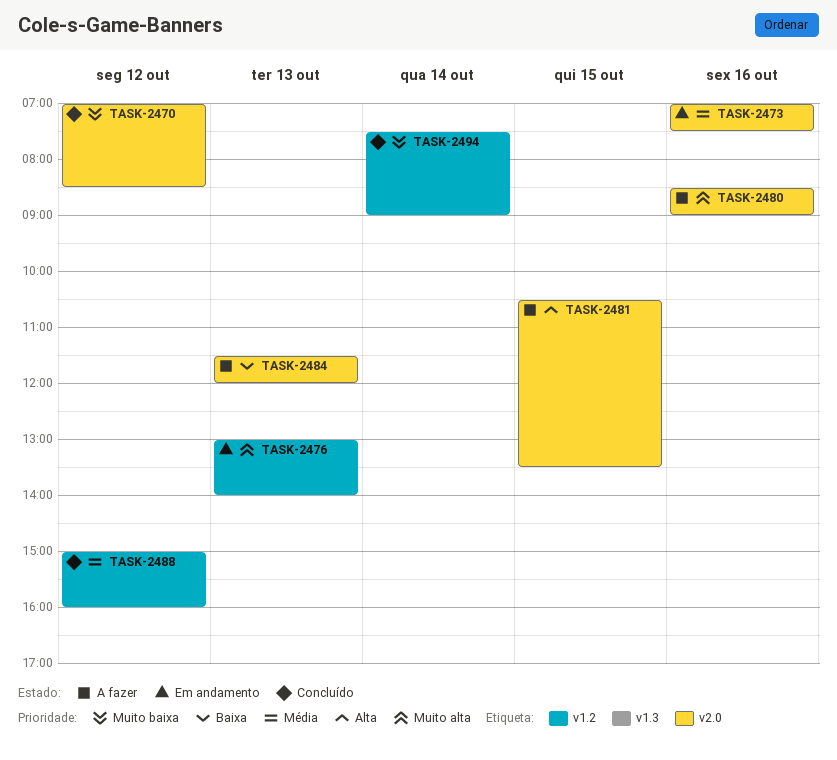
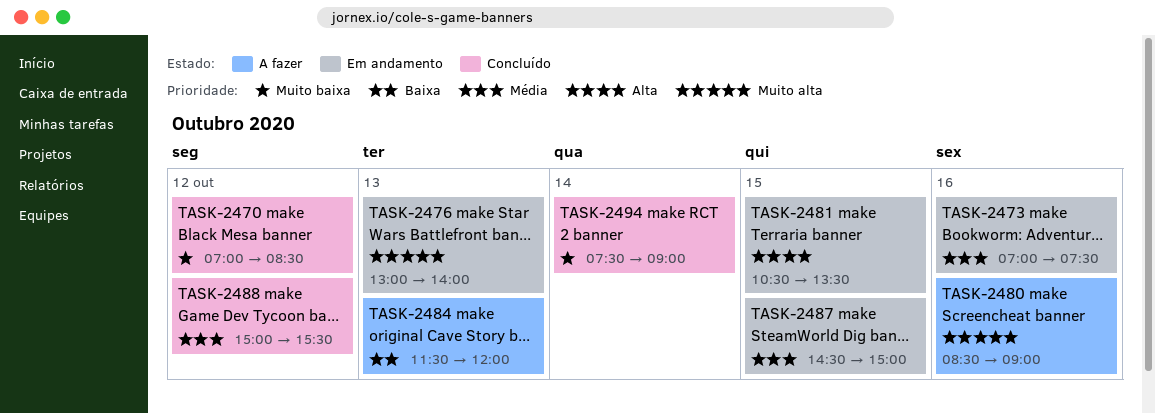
TASK-2481, status: A fazer -> Em andamento
TASK-2487: none -> present
TASK-2488, ends: 16:00 -> 15:30

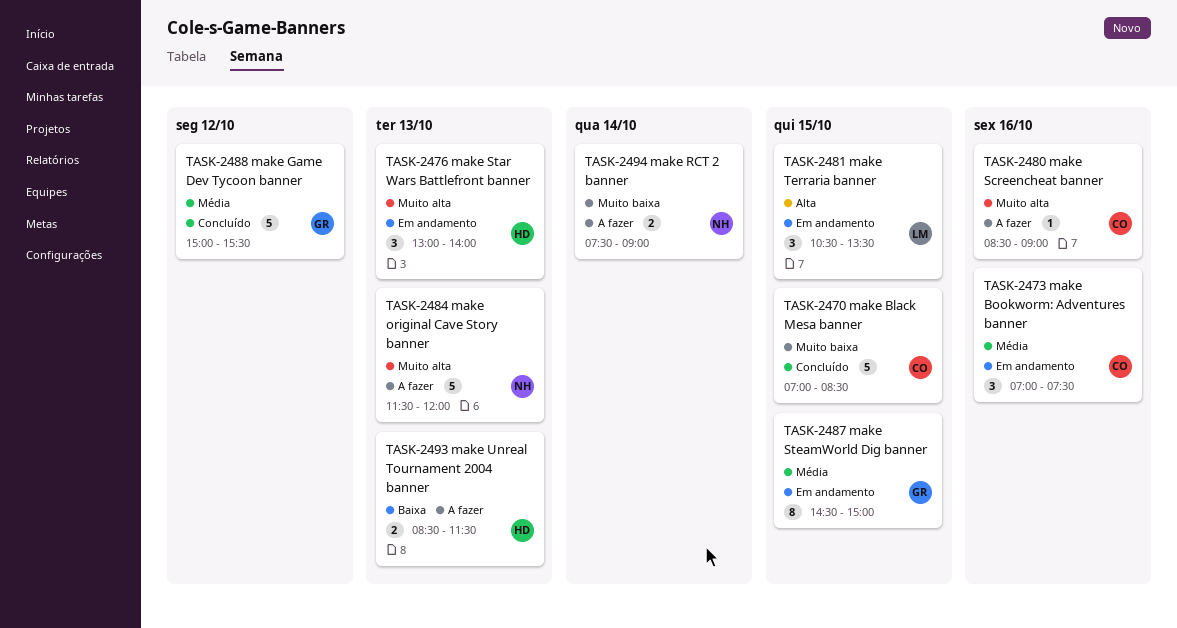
TASK-2470, day: Oct 12 -> Oct 15
TASK-2484, priority: Baixa -> Muito alta
TASK-2493: none -> present
TASK-2494, status: Concluído -> A fazer

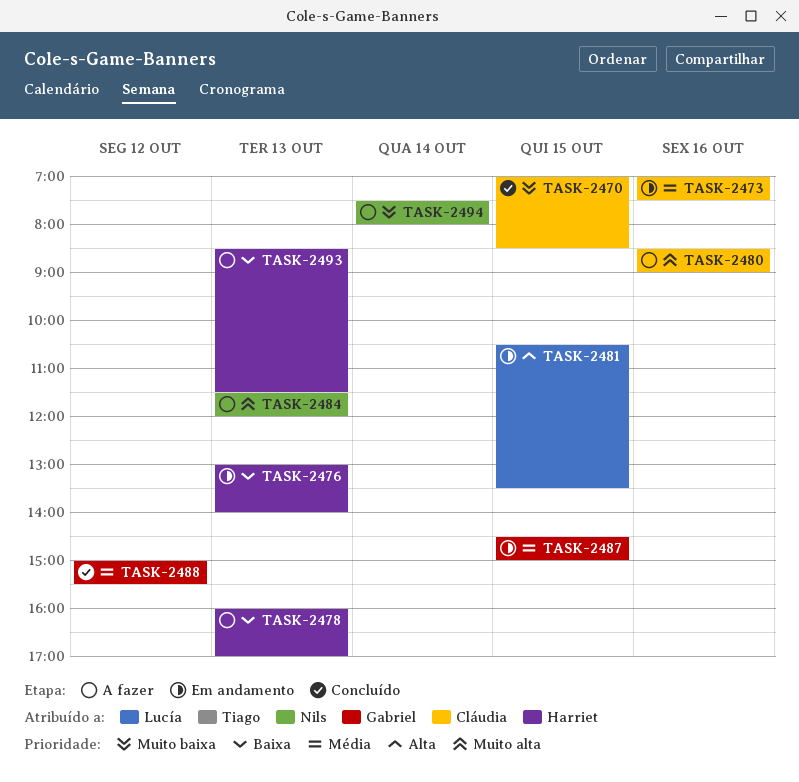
TASK-2476, priority: Muito alta -> Baixa
TASK-2478: none -> present
TASK-2494, ends: 09:00 -> 08:00

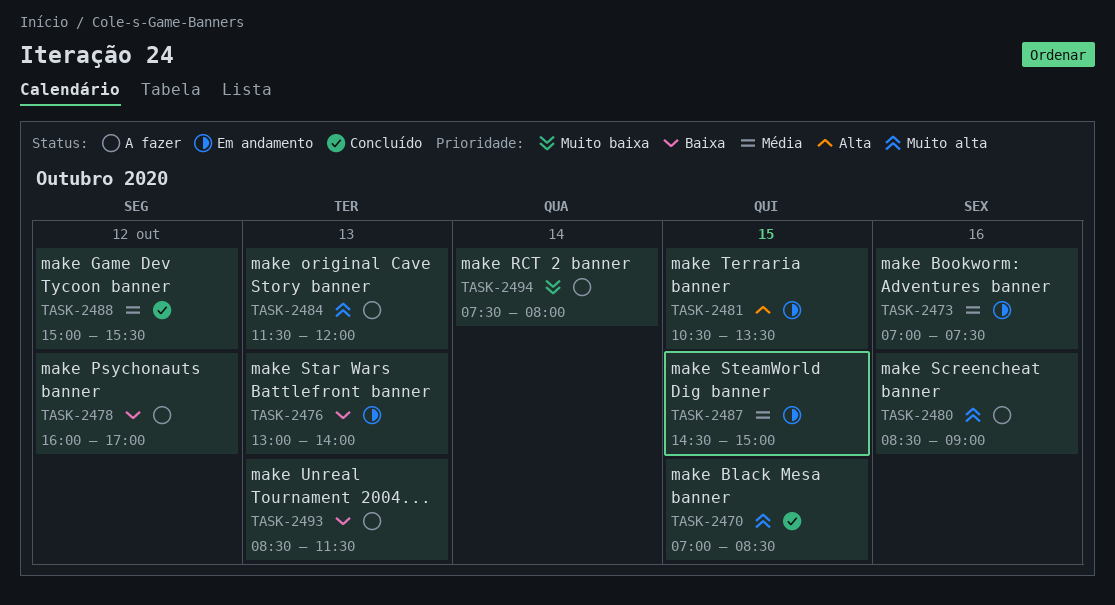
TASK-2470, priority: Muito baixa -> Muito alta
TASK-2478, day: Oct 13 -> Oct 12

